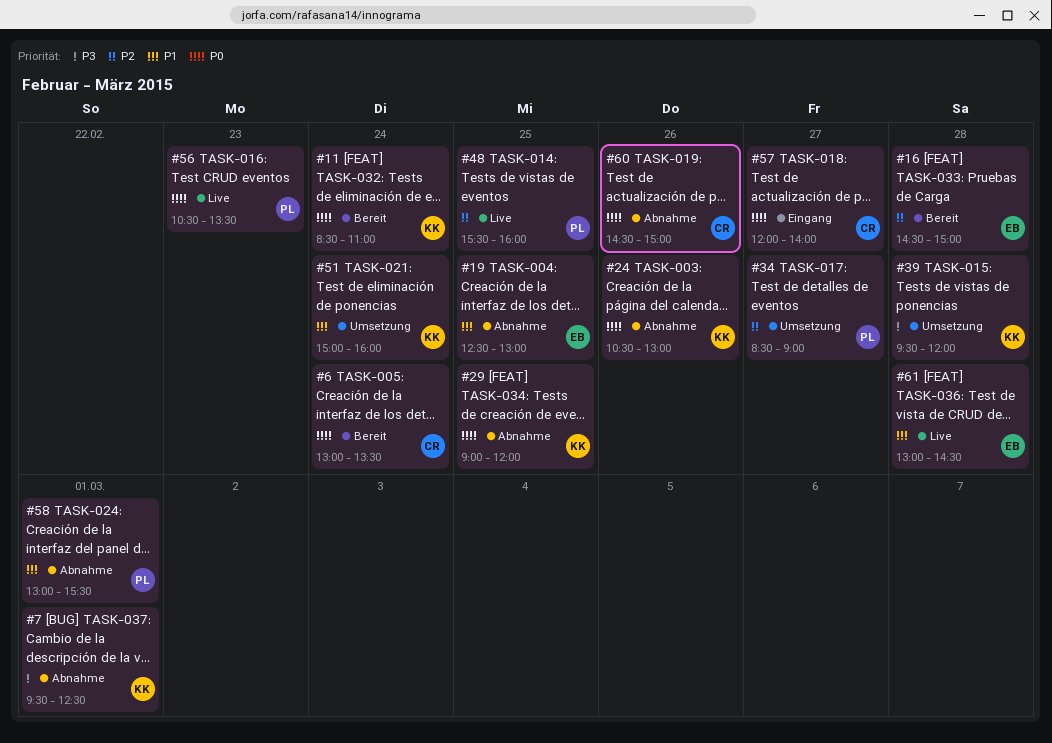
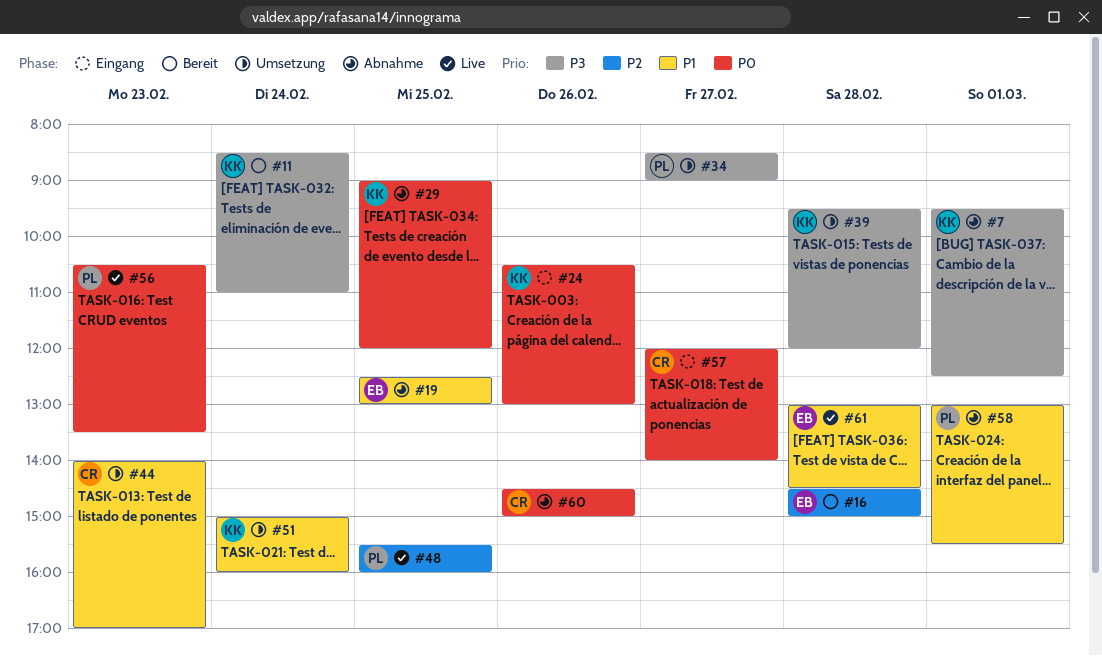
#6: present -> none
#11, priority: P0 -> P3
#24, status: Abnahme -> Eingang
#34, priority: P2 -> P3
#44: none -> present

